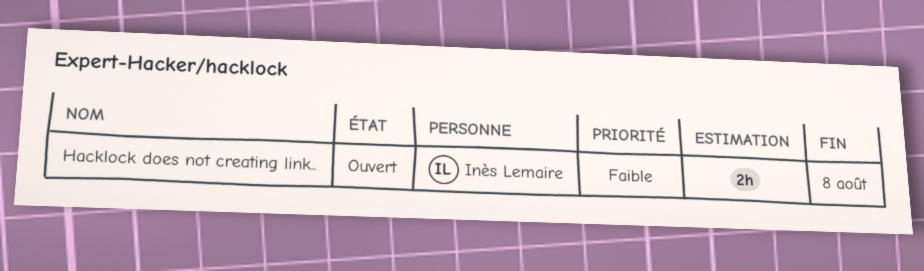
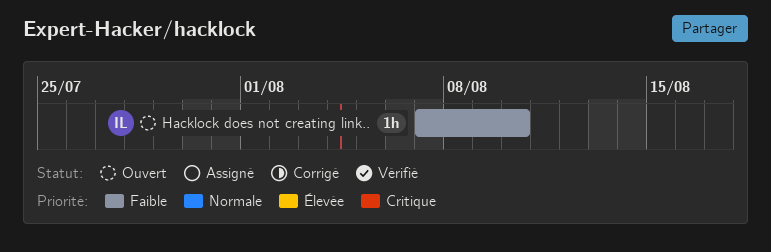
Hacklock does not creating link.., estimate: 2h -> 1h
Hacklock does not creating link.., due: Aug 8 -> Aug 10

